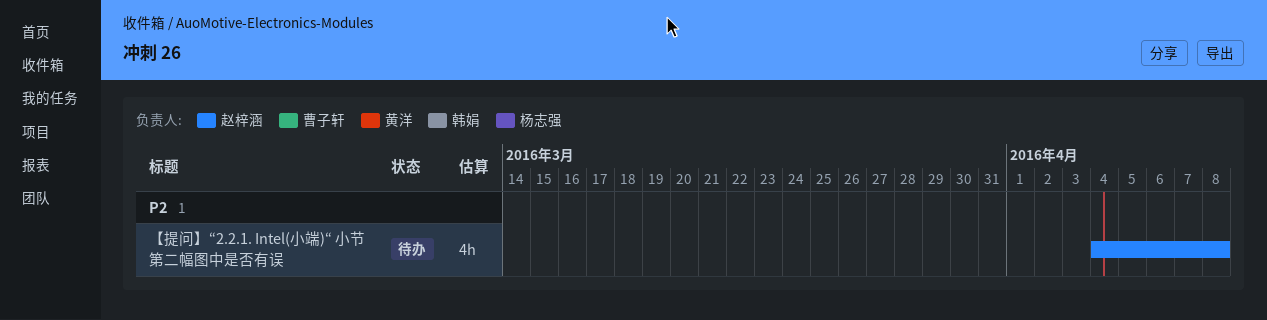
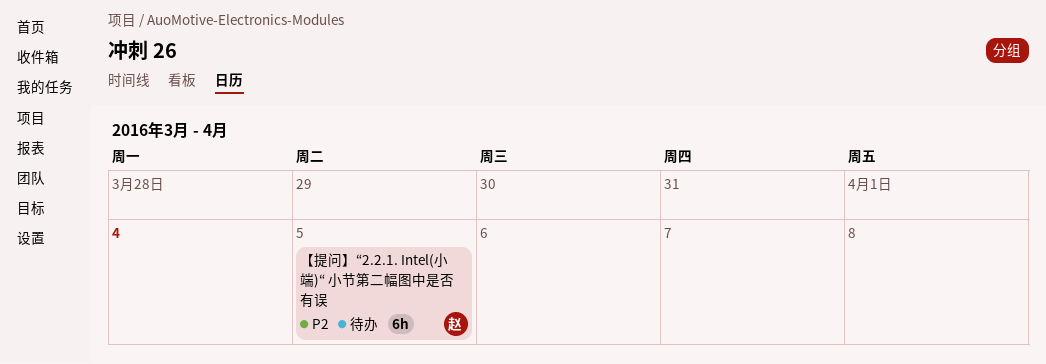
【提问】“2.2.1. Intel(小端)“ 小节第二幅图中是否有误, estimate: 4h -> 6h
【提问】“2.2.1. Intel(小端)“ 小节第二幅图中是否有误, due: Apr 8 -> Apr 5

